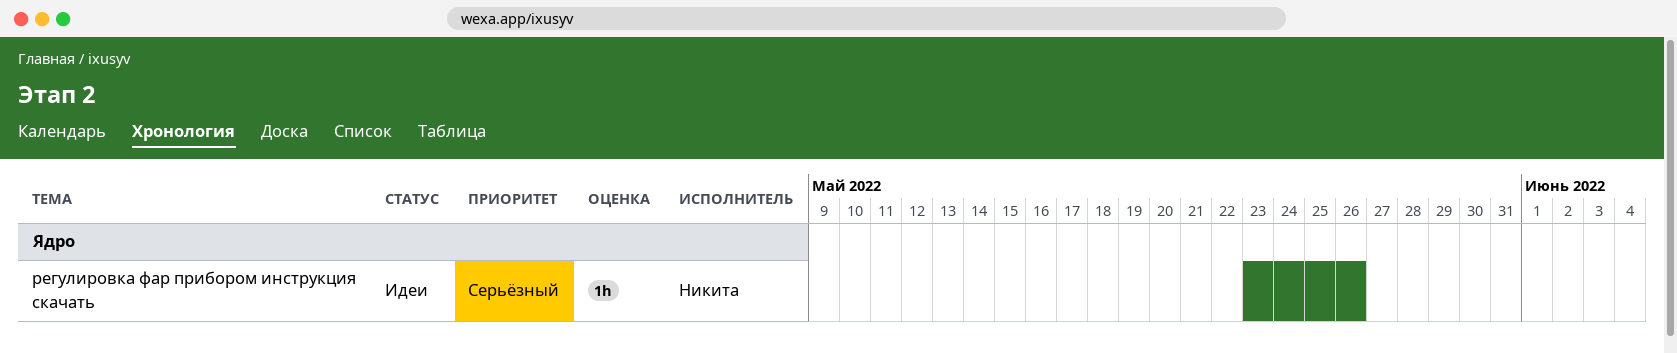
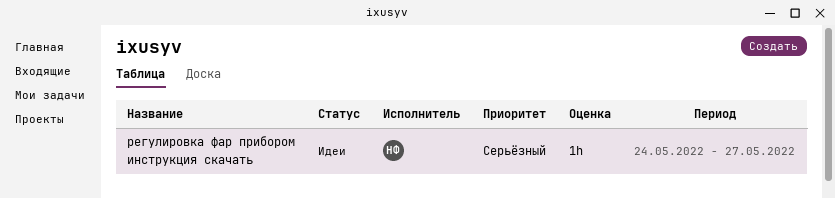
регулировка фар прибором инструкция скачать, start: May 23 -> May 24
регулировка фар прибором инструкция скачать, due: May 26 -> May 27

